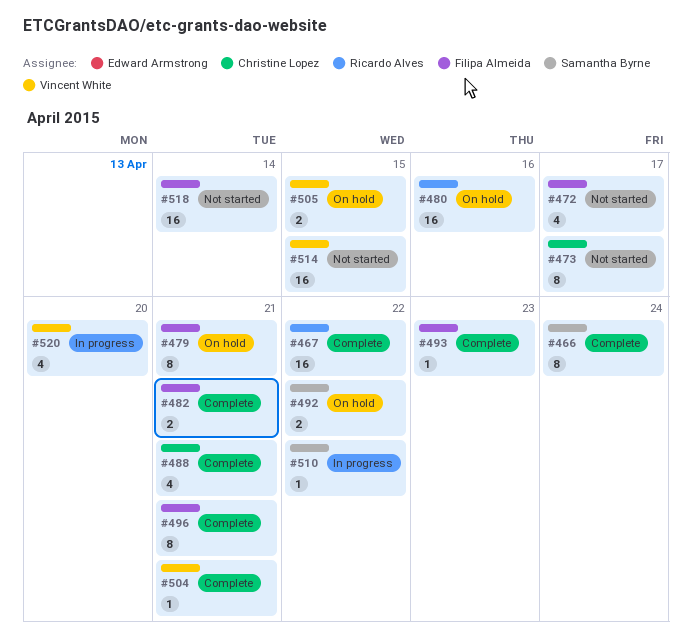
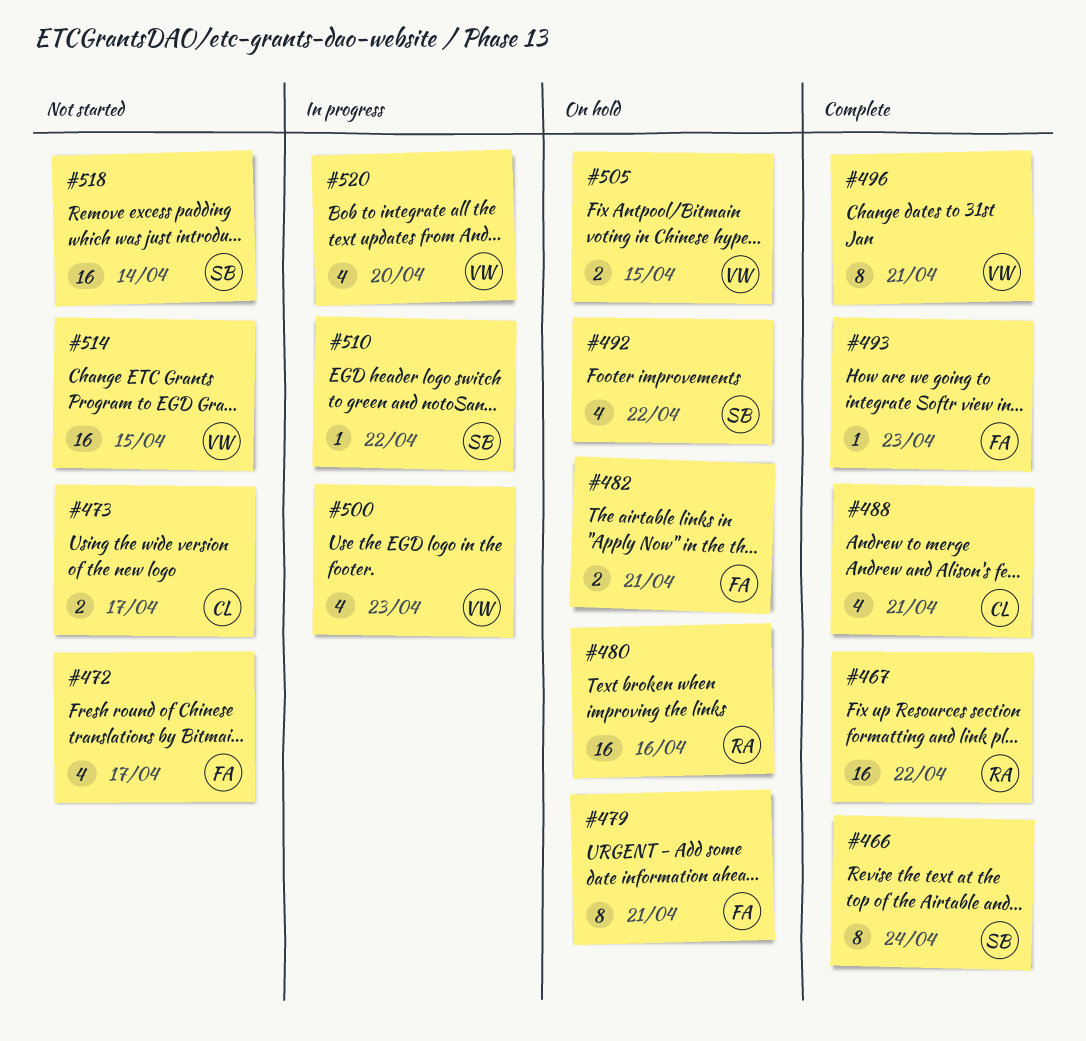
#473, estimate: 8 -> 2
#482, status: Complete -> On hold
#492, estimate: 2 -> 4
#496, owner: Filipa Almeida -> Vincent White
#500: none -> present
#504: present -> none
#518, owner: Filipa Almeida -> Samantha Byrne

